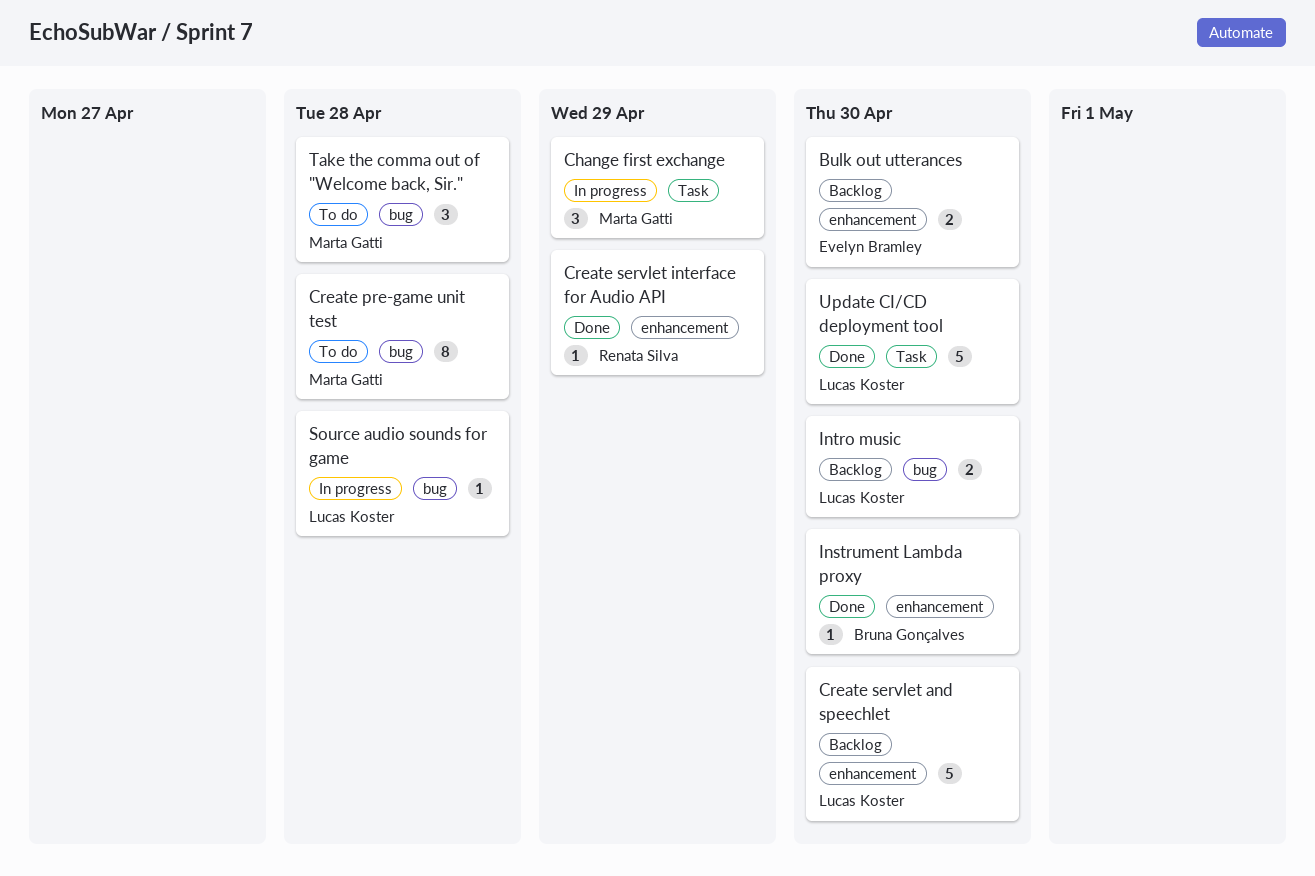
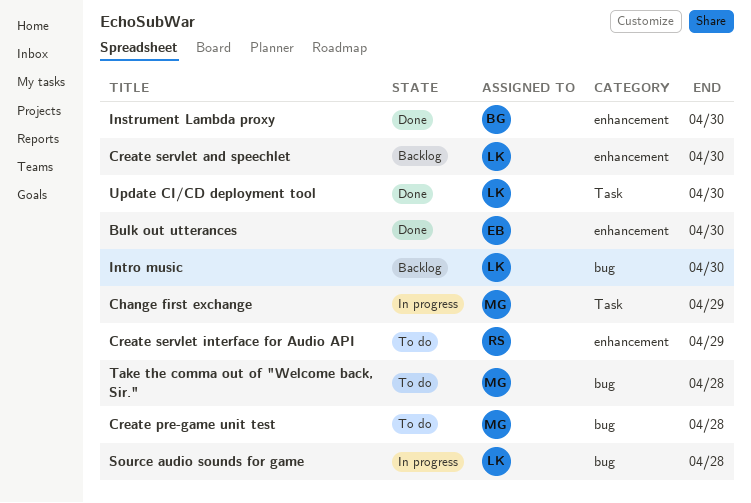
Bulk out utterances, status: Backlog -> Done
Create servlet interface for Audio API, status: Done -> To do

